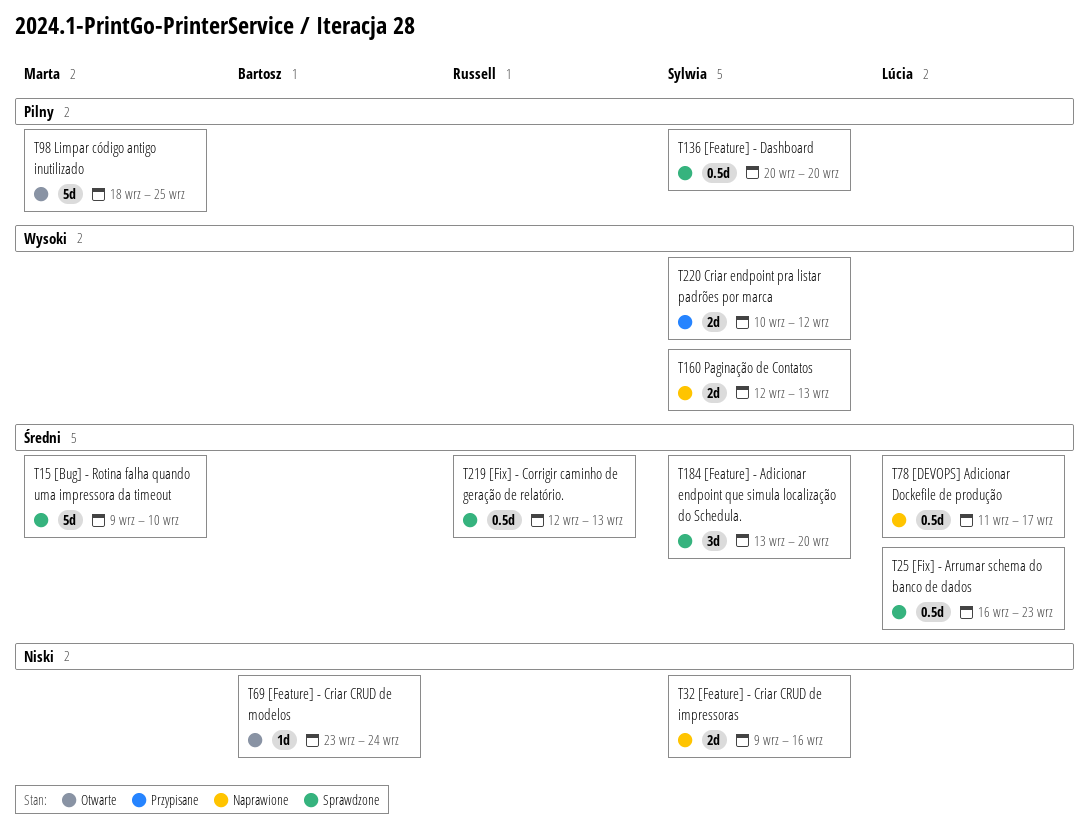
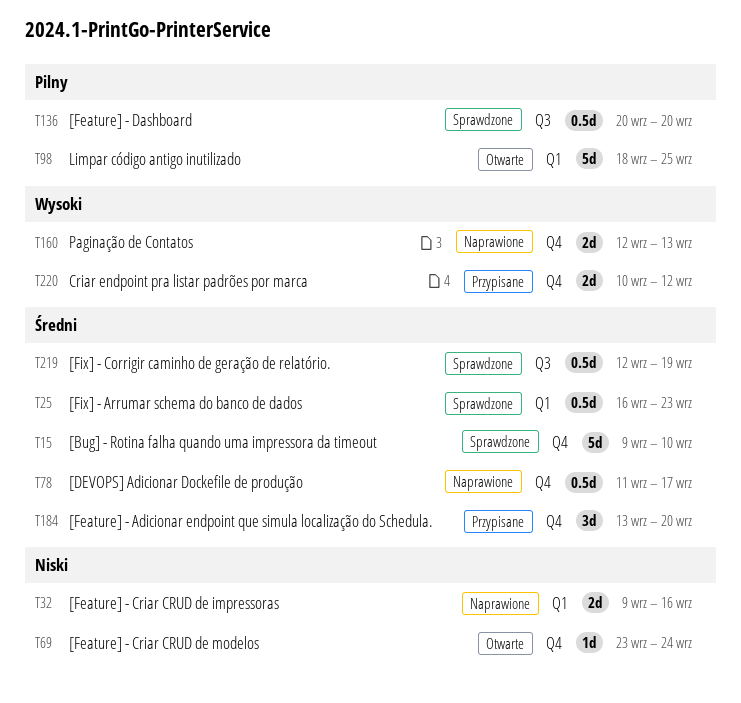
T184, status: Sprawdzone -> Przypisane
T219, due: Sep 13 -> Sep 19

